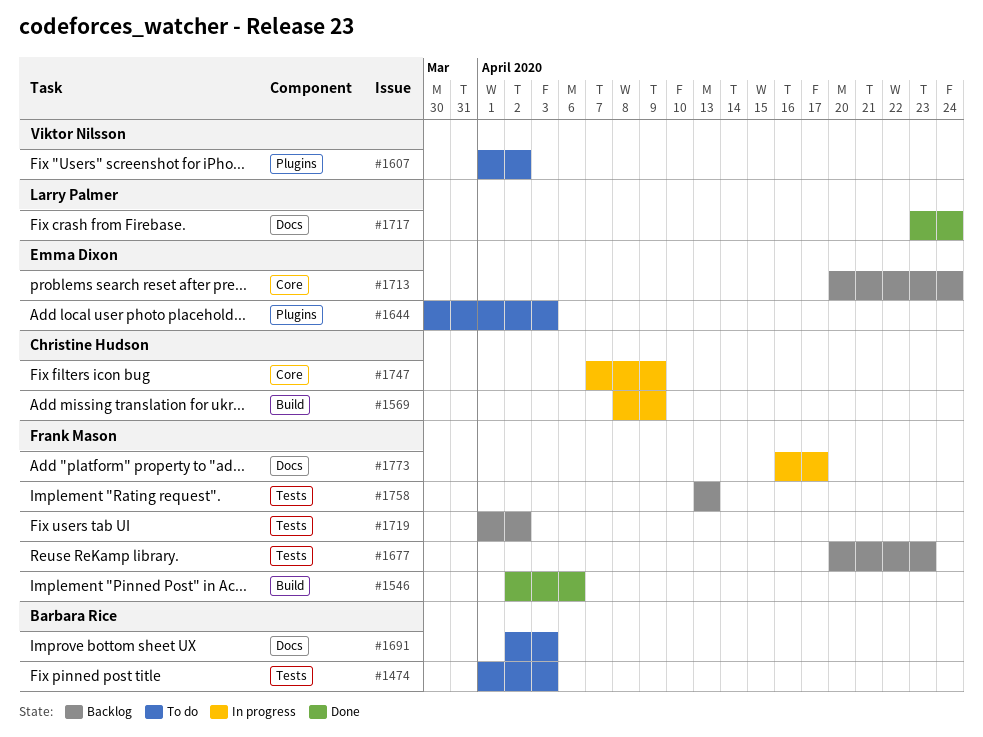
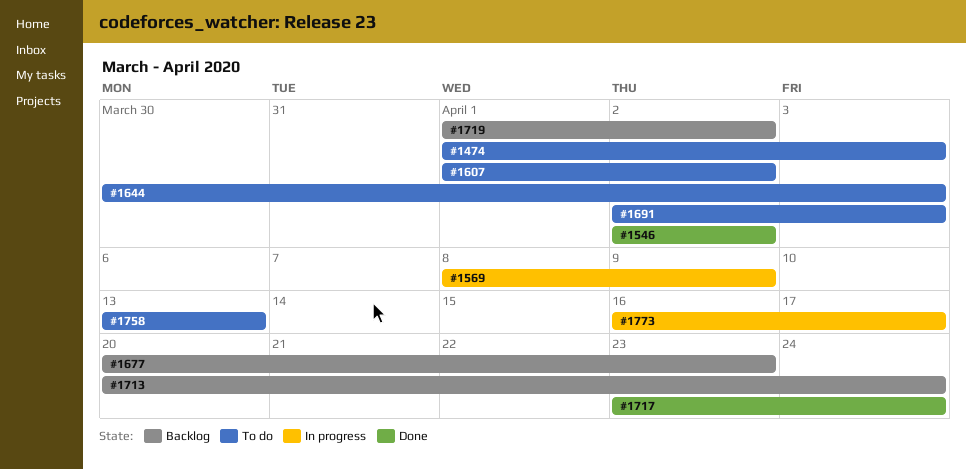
#1546, due: Apr 6 -> Apr 2
#1747: present -> none
#1758, status: Backlog -> To do

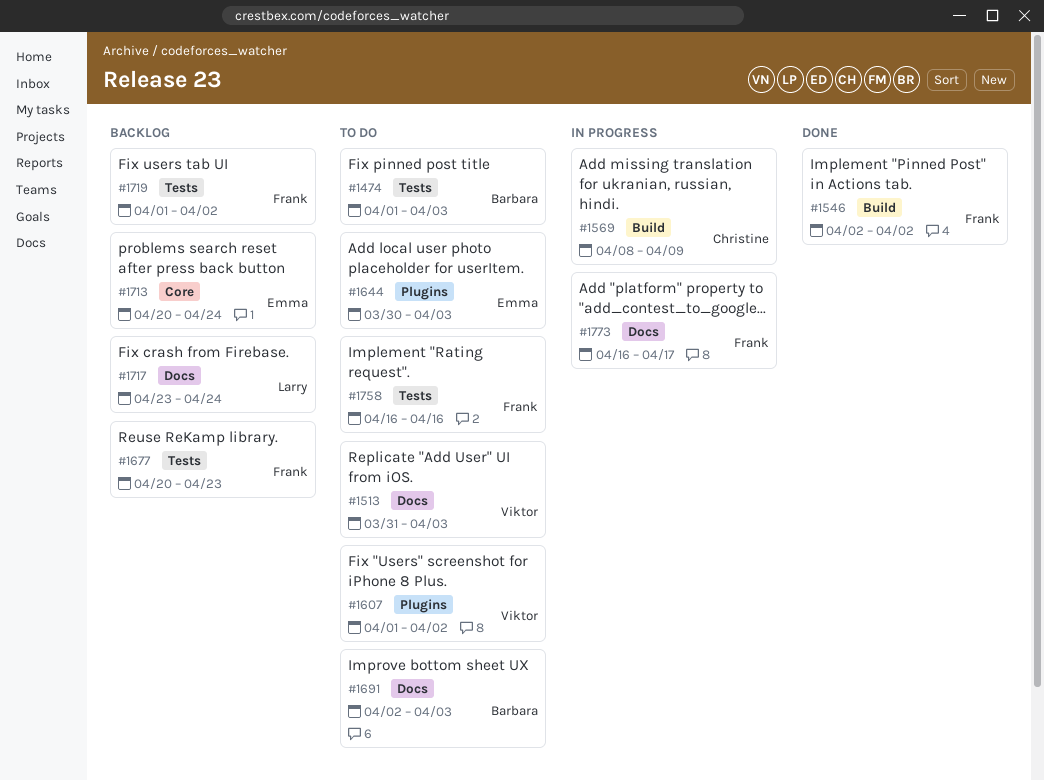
#1513: none -> present
#1717, status: Done -> Backlog
#1758, start: Apr 13 -> Apr 16
#1758, due: Apr 13 -> Apr 16

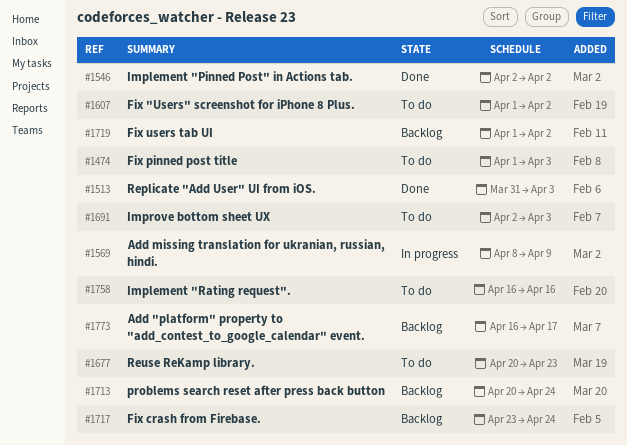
#1513, status: To do -> Done
#1644: present -> none
#1677, status: Backlog -> To do
#1773, status: In progress -> Backlog

